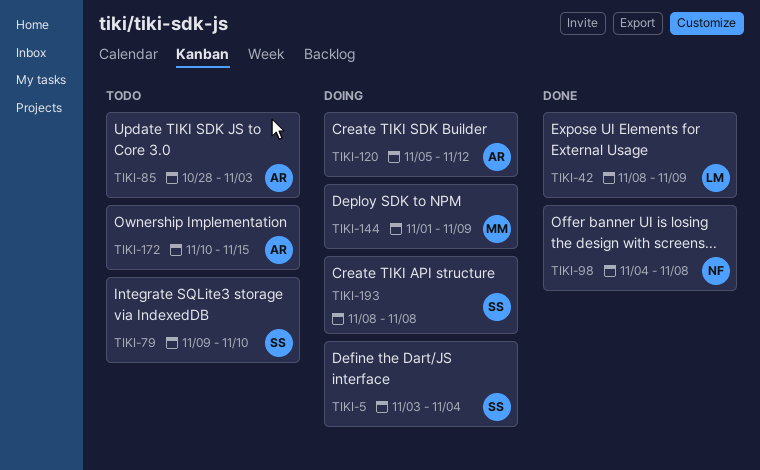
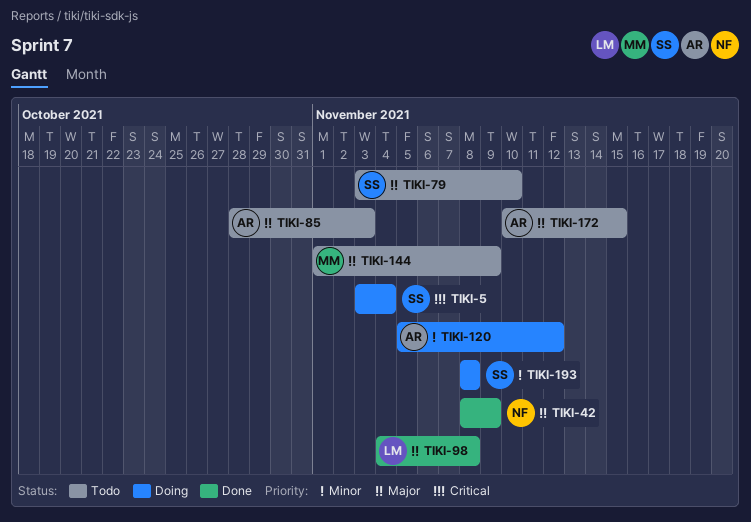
TIKI-42, owner: LM -> NF
TIKI-79, start: Nov 9 -> Nov 3
TIKI-98, owner: NF -> LM
TIKI-144, status: Doing -> Todo

